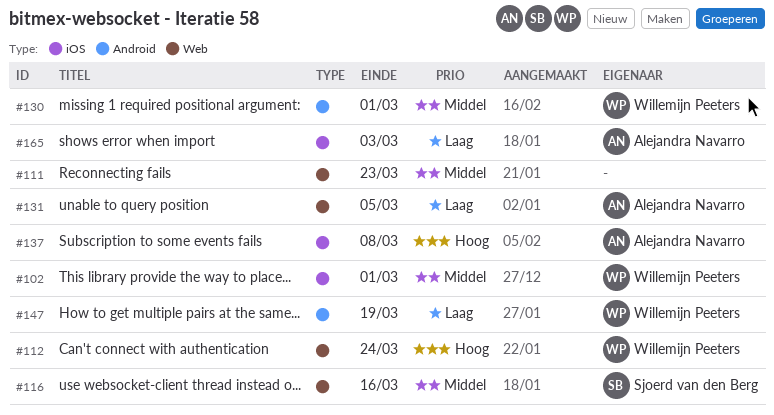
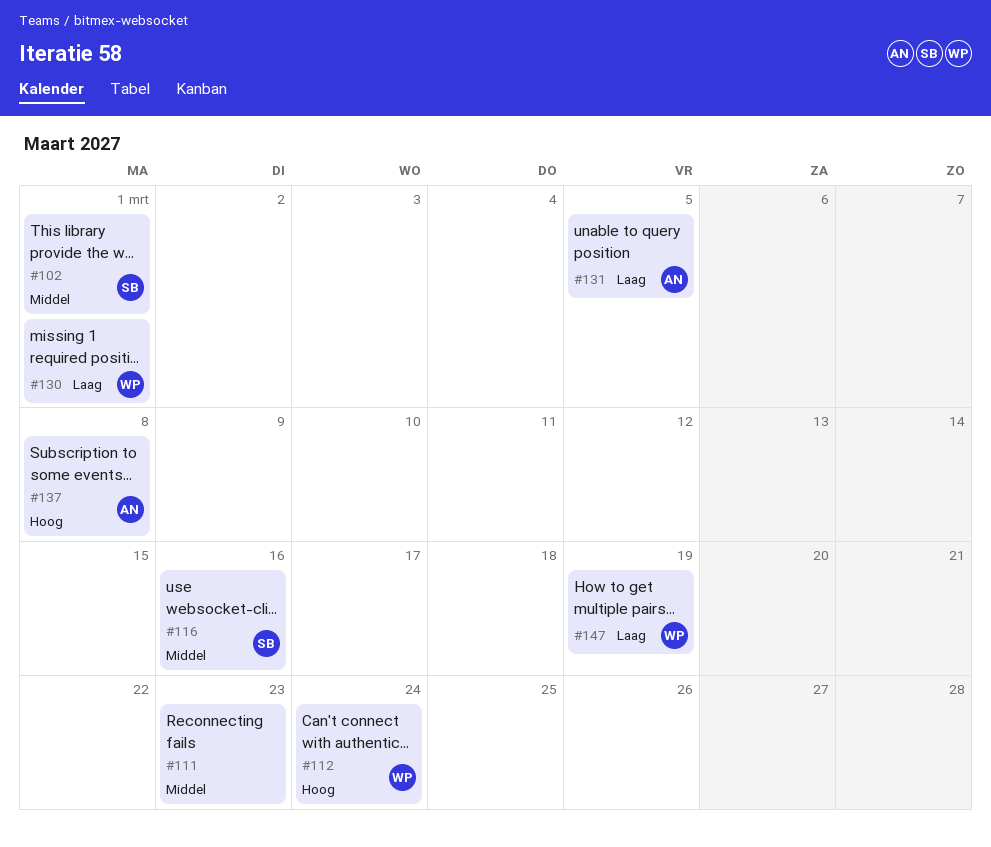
#102, owner: Willemijn Peeters -> Sjoerd van den Berg
#130, priority: Middel -> Laag
#165: present -> none

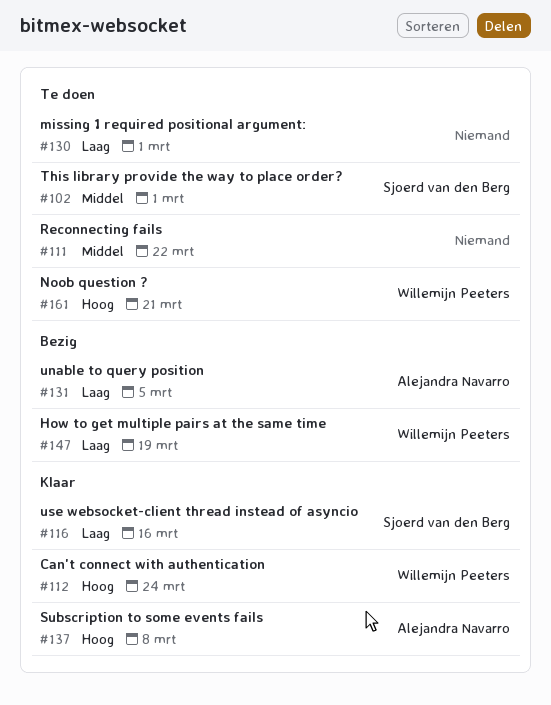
#111, due: Mar 23 -> Mar 22
#116, priority: Middel -> Laag
#130, owner: Willemijn Peeters -> none
#161: none -> present

